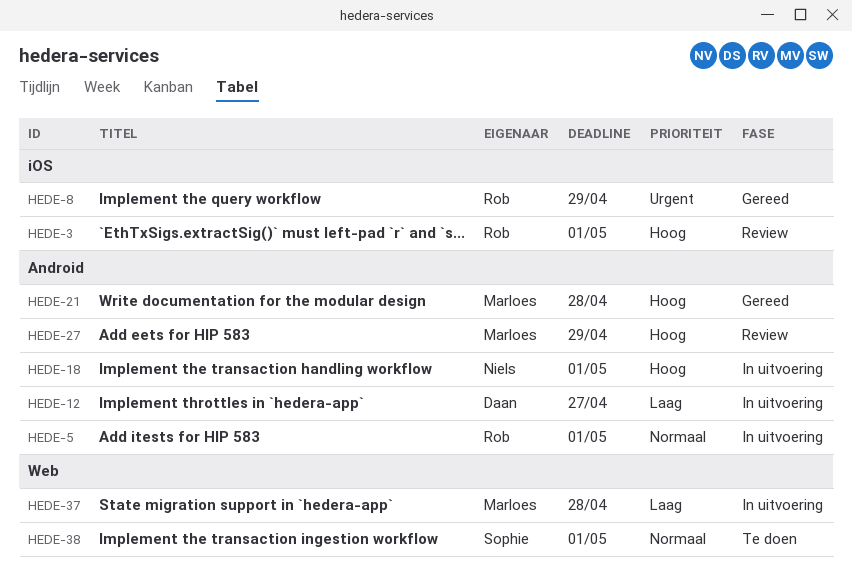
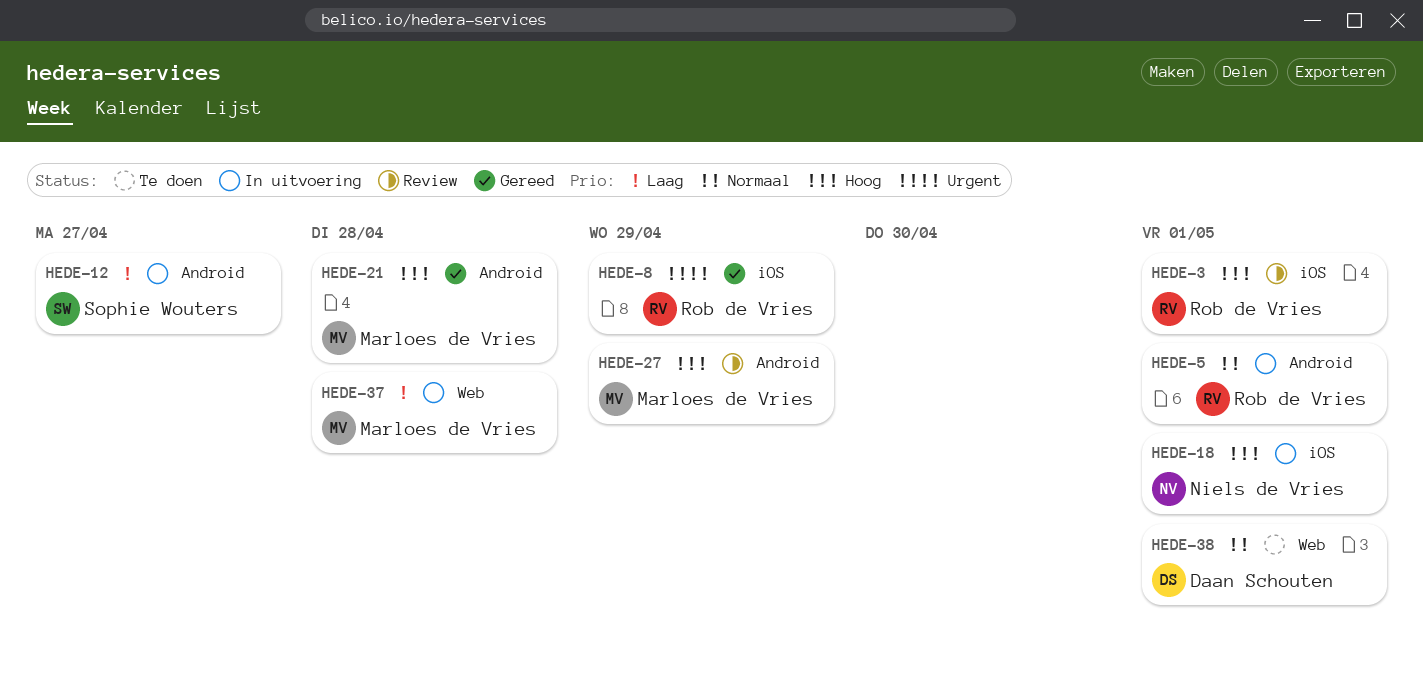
HEDE-12, owner: Daan Schouten -> Sophie Wouters
HEDE-18, label: Android -> iOS
HEDE-38, owner: Sophie Wouters -> Daan Schouten

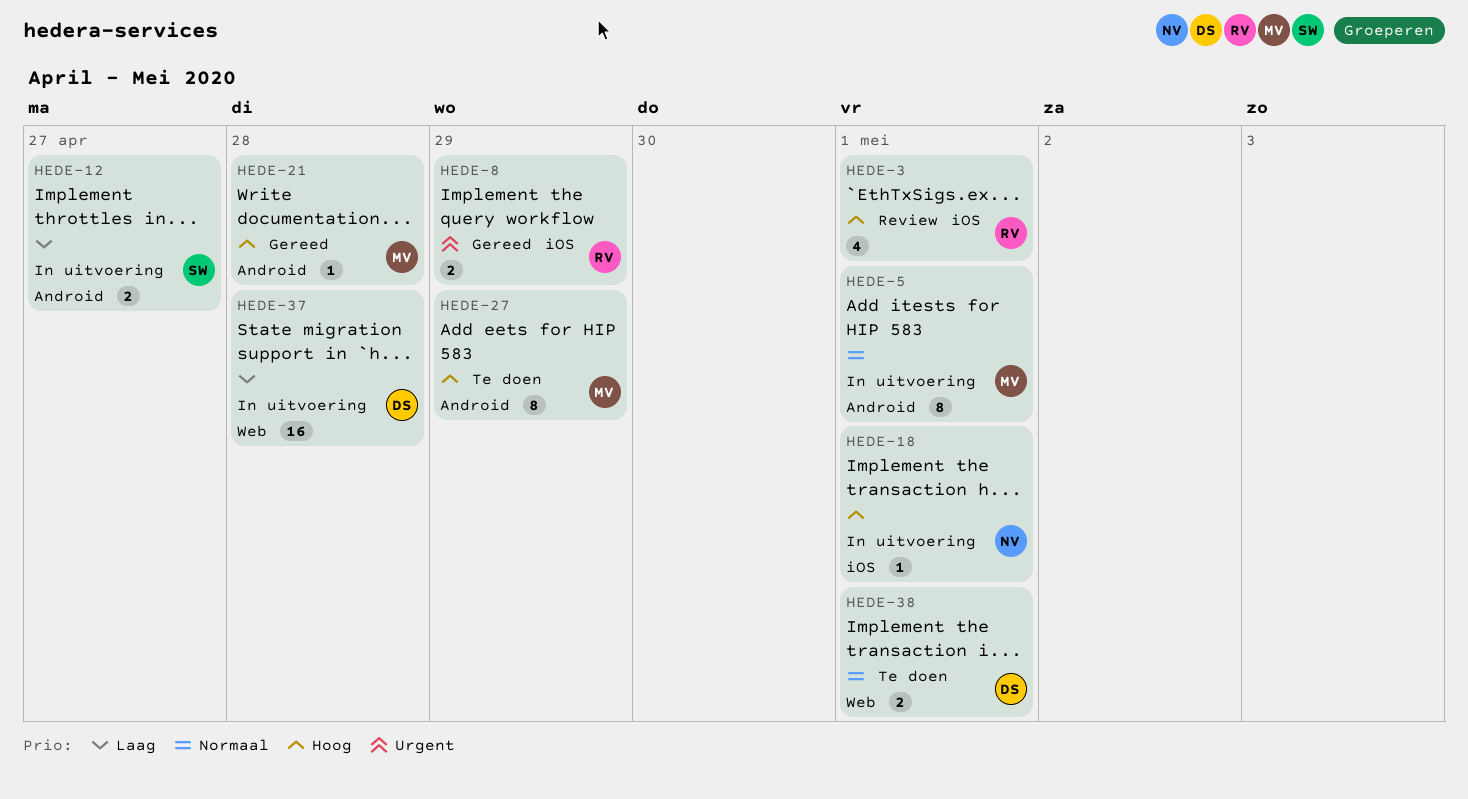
HEDE-5, owner: Rob de Vries -> Marloes de Vries
HEDE-27, status: Review -> Te doen
HEDE-37, owner: Marloes de Vries -> Daan Schouten

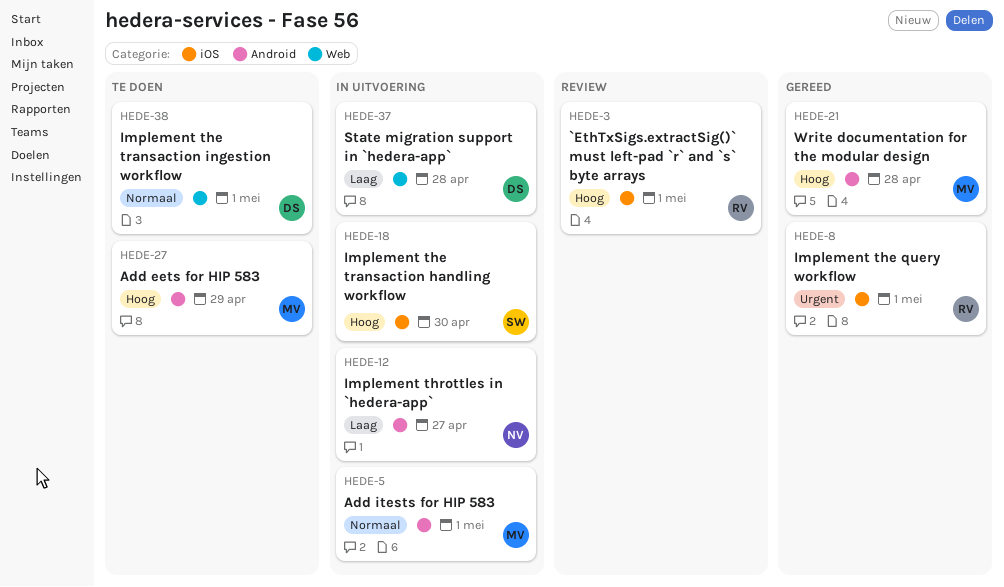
HEDE-8, due: Apr 29 -> May 1
HEDE-12, owner: SW -> NV
HEDE-18, owner: NV -> SW
HEDE-18, due: May 1 -> Apr 30

